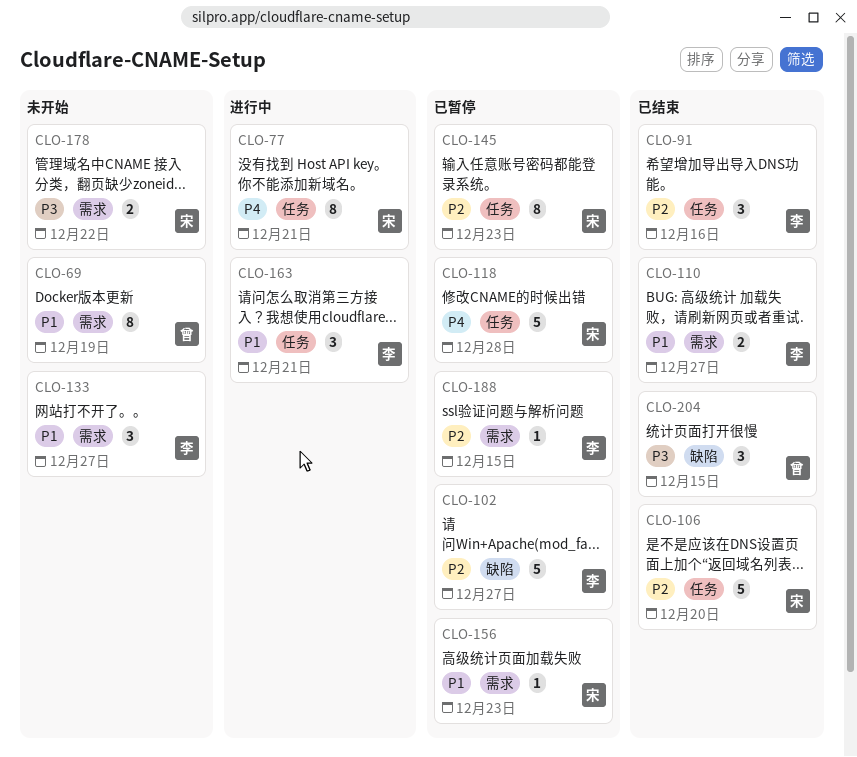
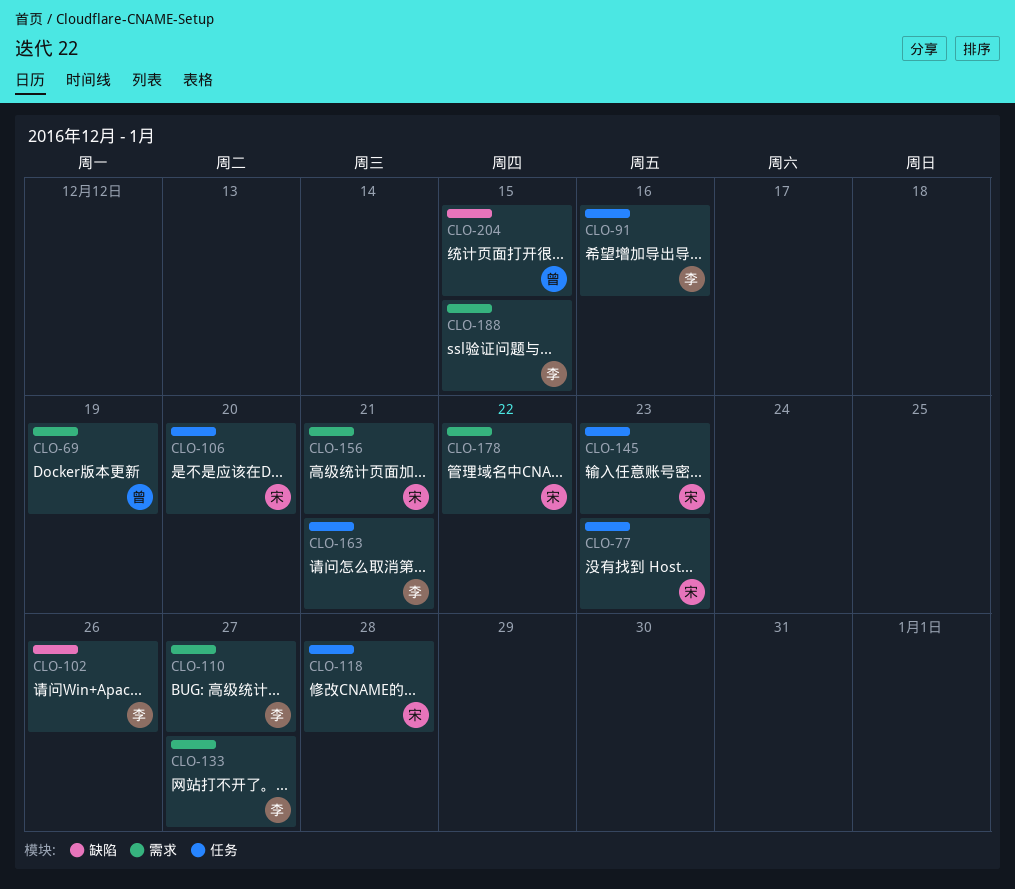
CLO-77, due: Dec 21 -> Dec 23
CLO-102, due: Dec 27 -> Dec 26
CLO-156, due: Dec 23 -> Dec 21

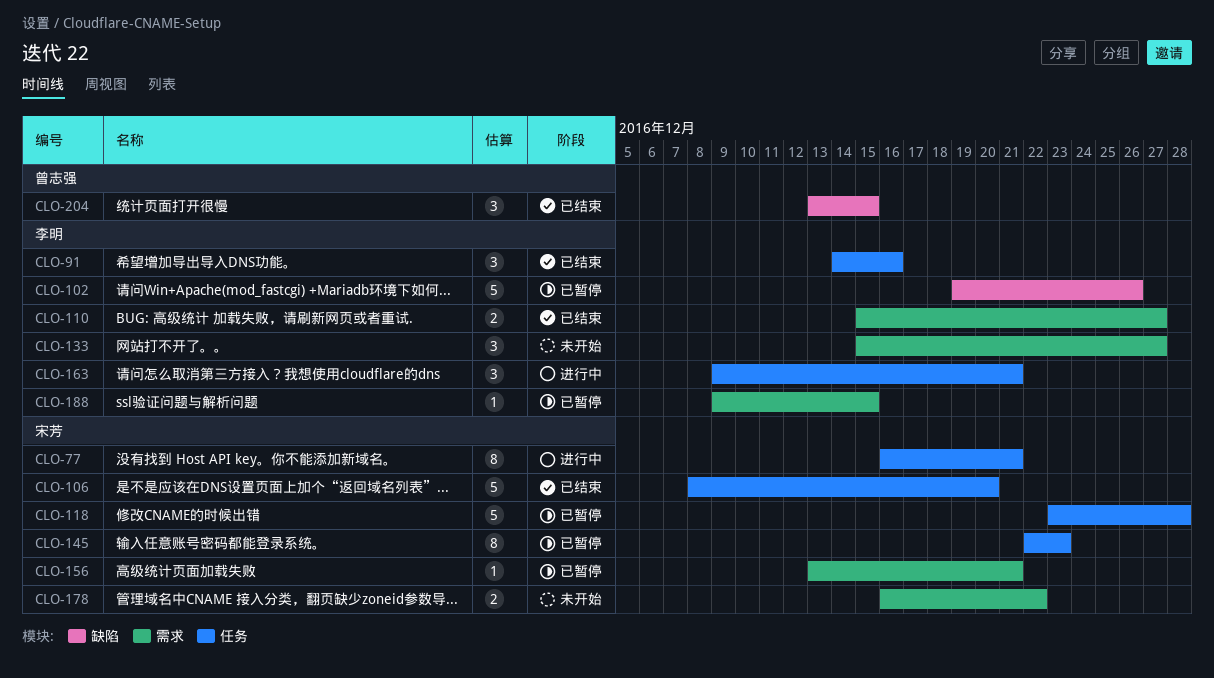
CLO-69: present -> none
CLO-77, due: Dec 23 -> Dec 21

